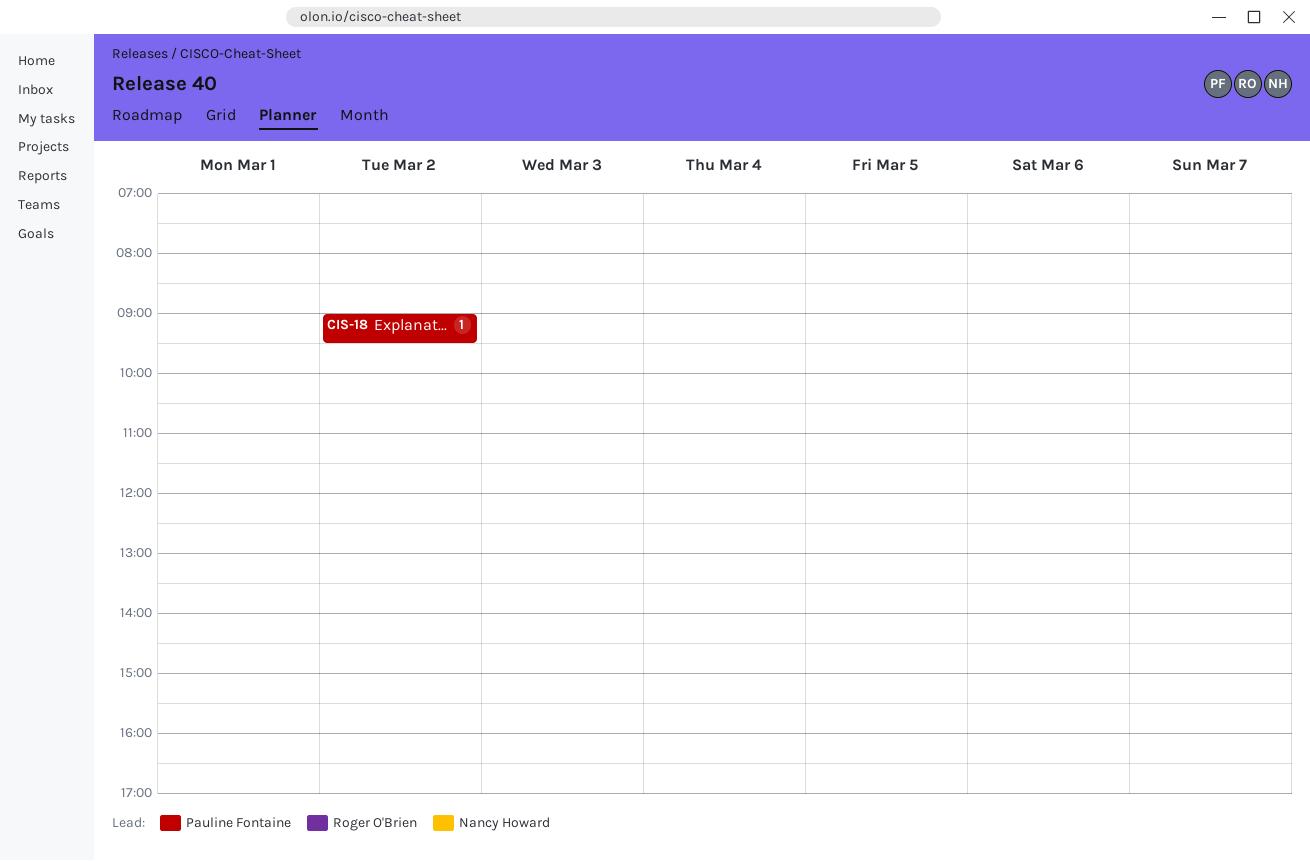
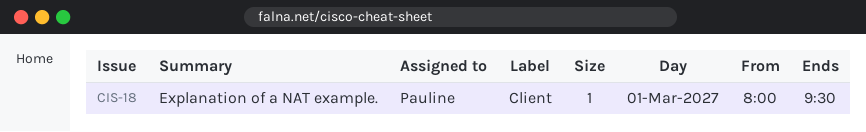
CIS-18, day: Mar 2 -> Mar 1
CIS-18, begins: 09:00 -> 08:00

